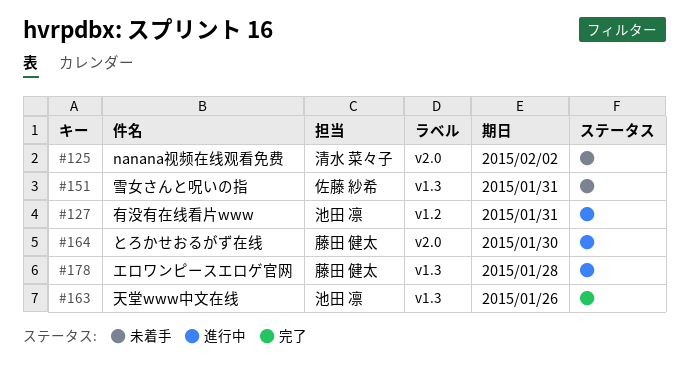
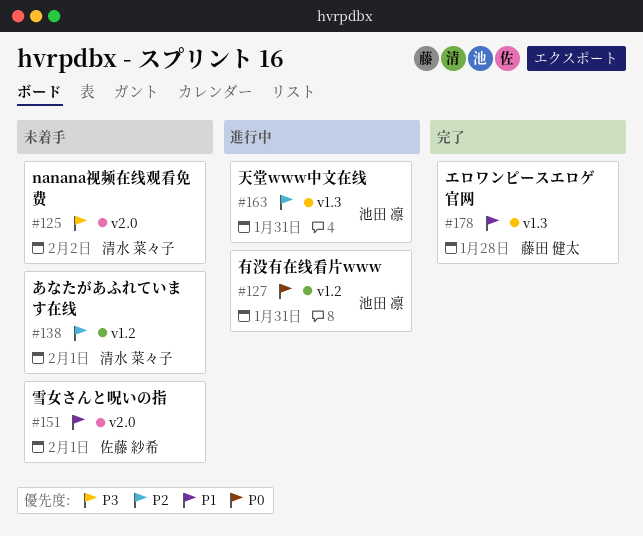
#138: none -> present
#151, label: v1.3 -> v2.0
#151, due: Jan 31 -> Feb 1
#163, status: 完了 -> 進行中
#163, due: Jan 26 -> Jan 31
#164: present -> none
#178, status: 進行中 -> 完了

